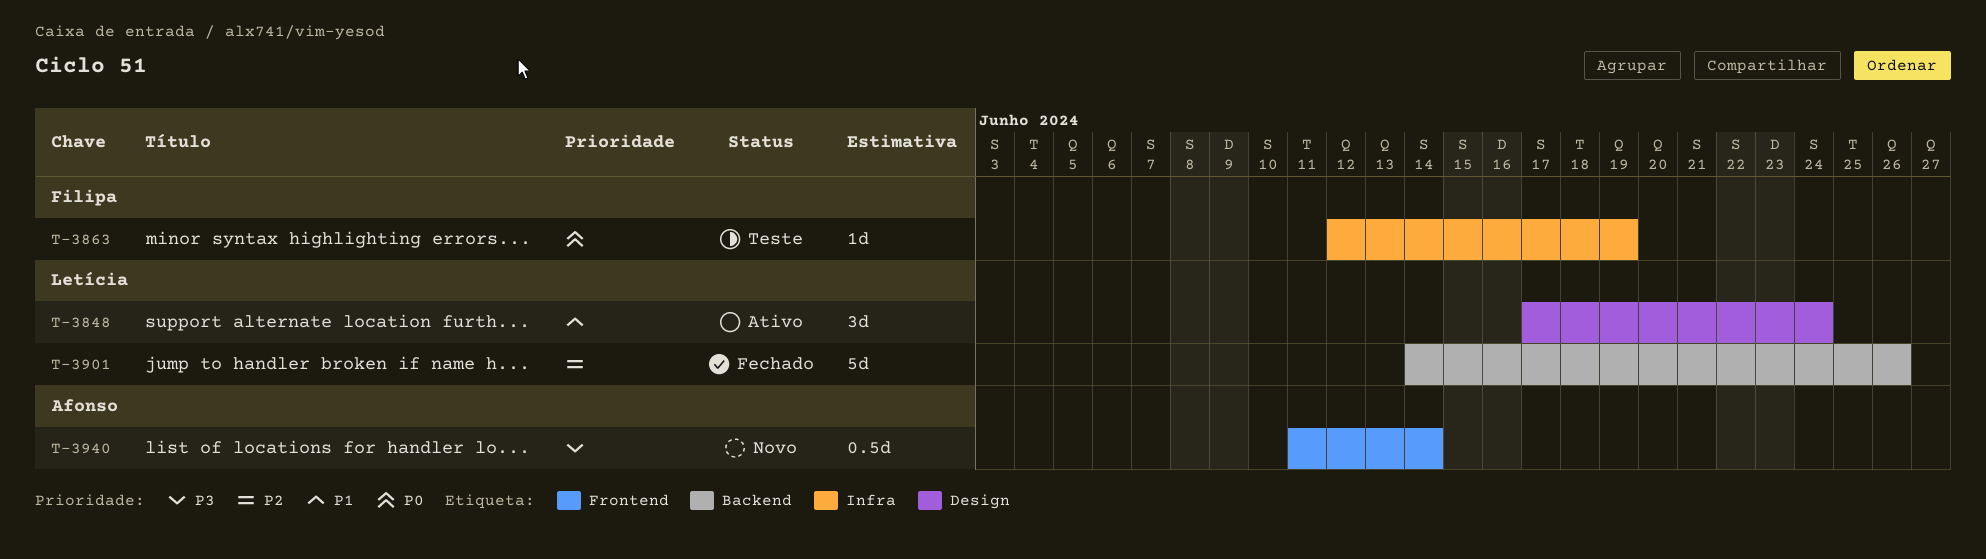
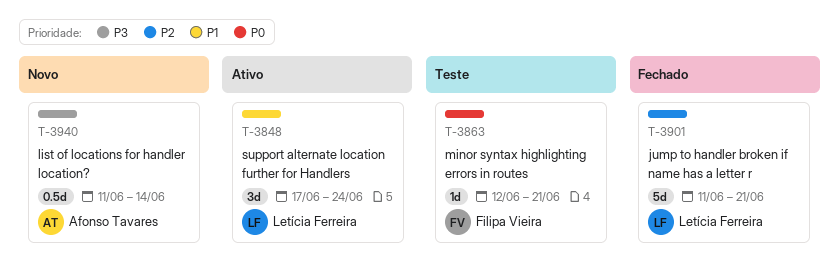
T-3863, due: Jun 19 -> Jun 21
T-3901, start: Jun 14 -> Jun 11
T-3901, due: Jun 26 -> Jun 21

